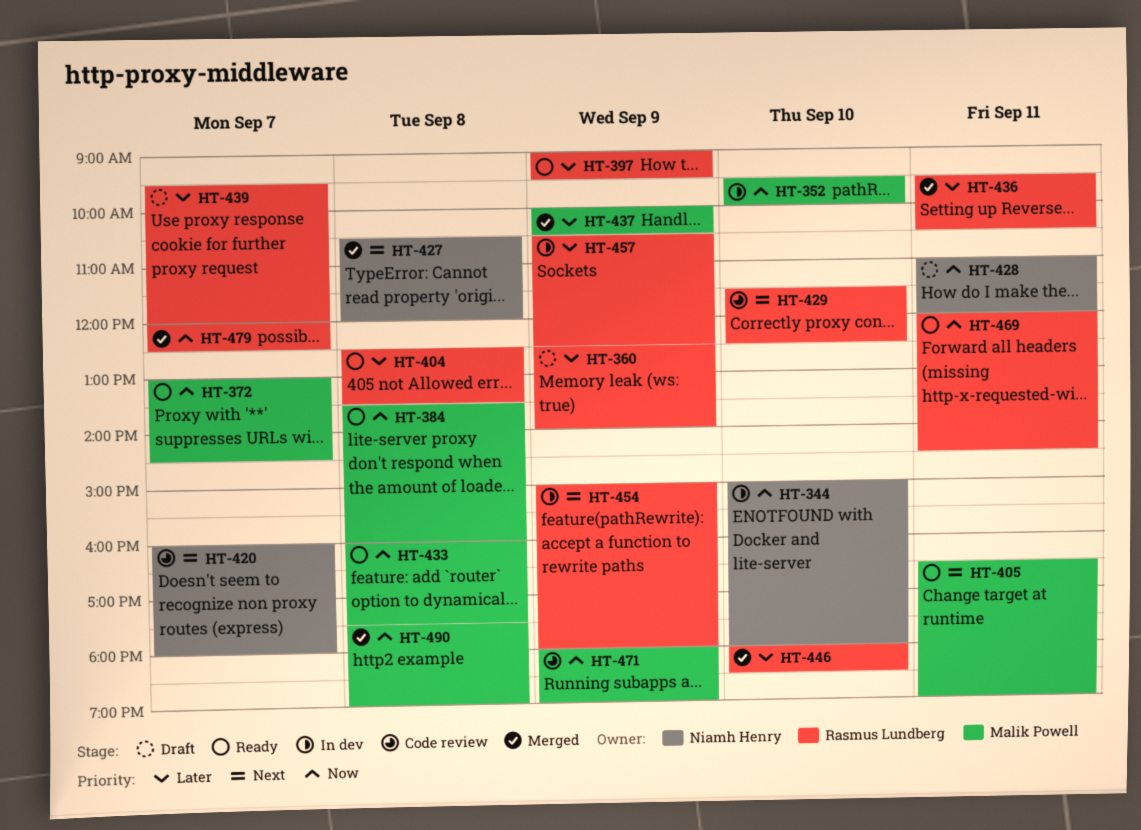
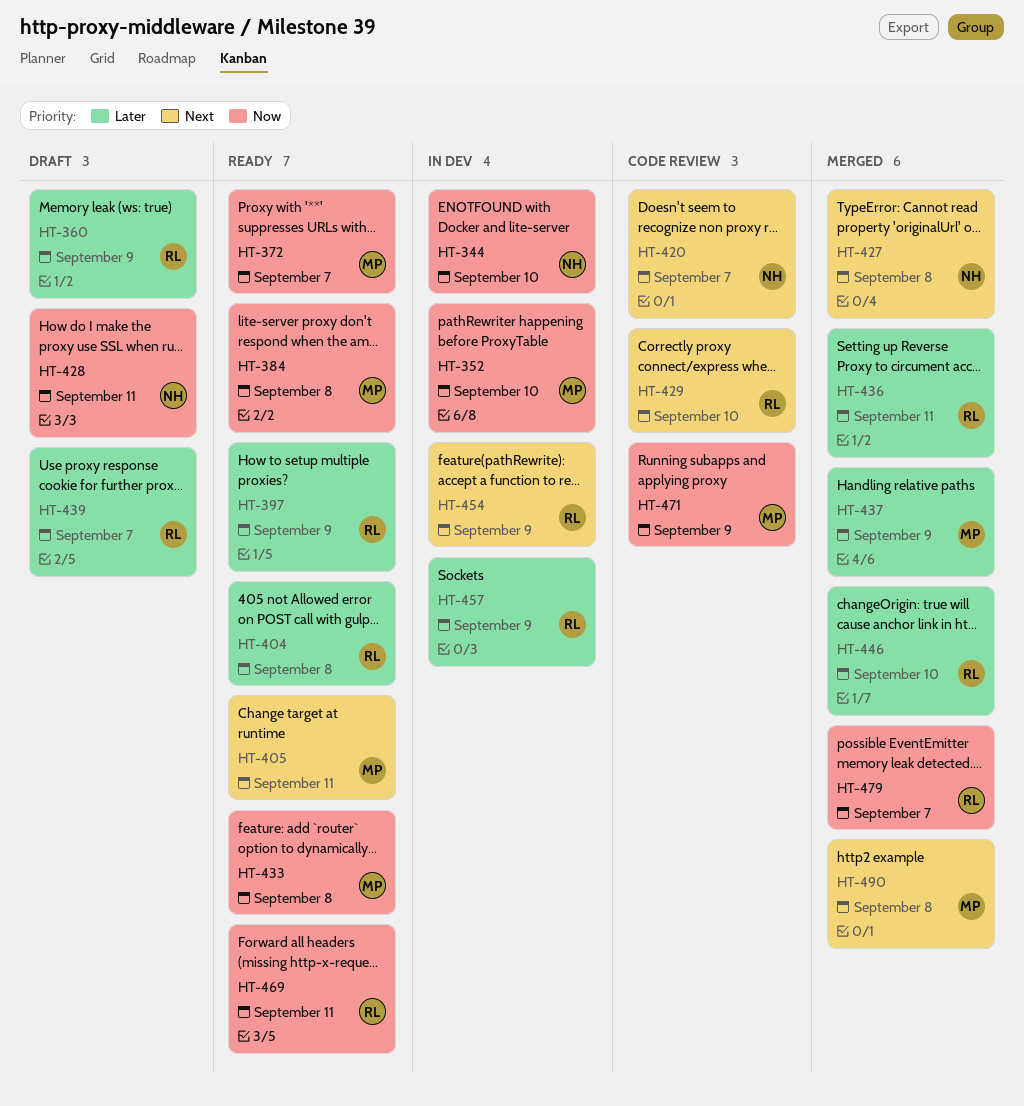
HT-490, priority: Now -> Next

